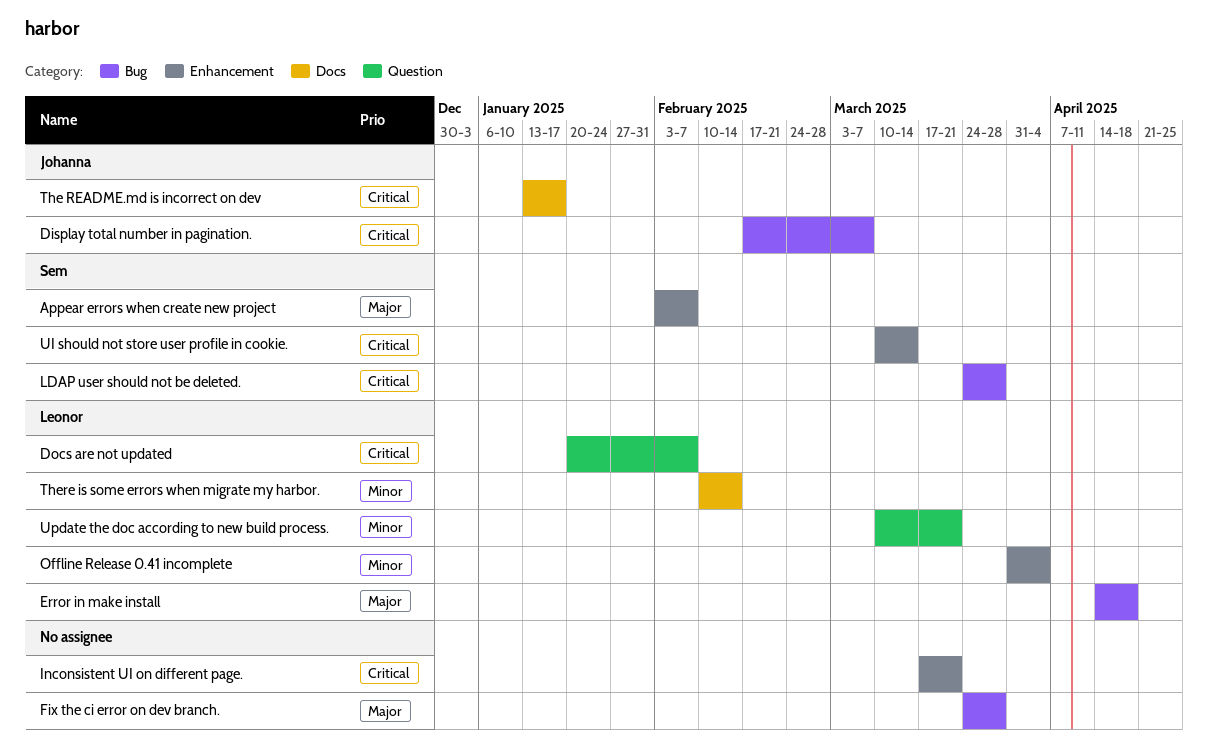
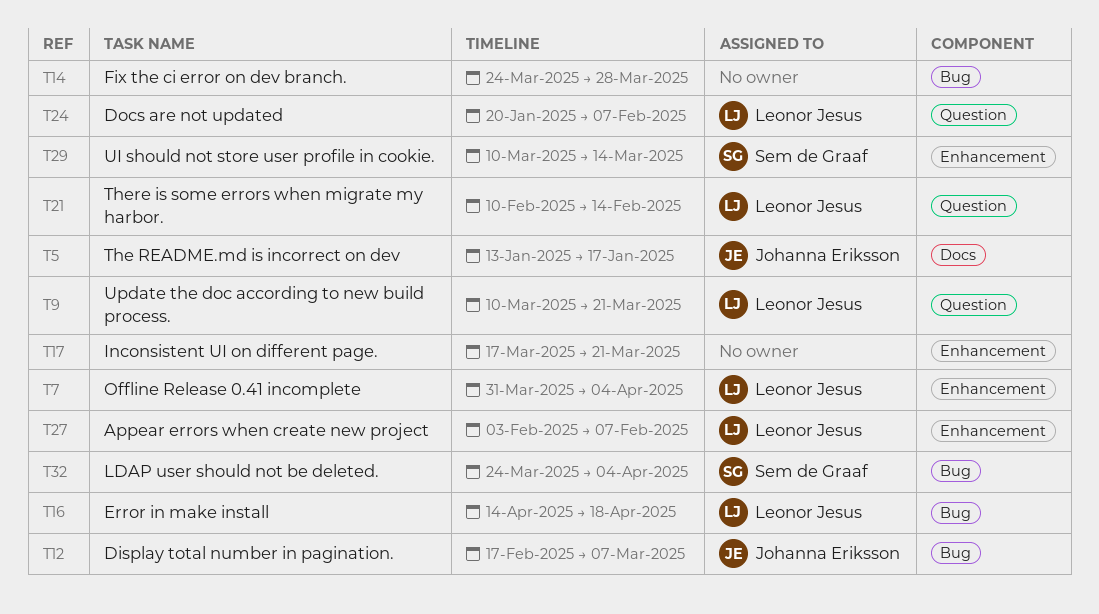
Appear errors when create new project, owner: Sem de Graaf -> Leonor Jesus
LDAP user should not be deleted., due: Mar 28 -> Apr 4
There is some errors when migrate my harbor., label: Docs -> Question

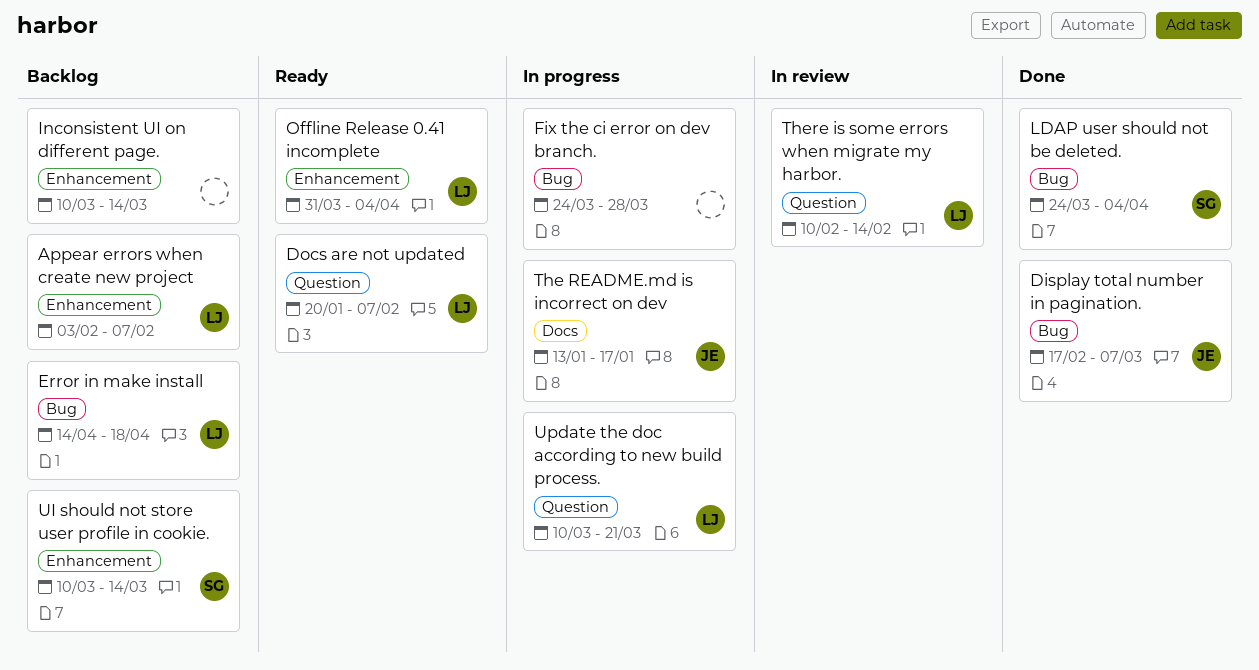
Inconsistent UI on different page., start: Mar 17 -> Mar 10
Inconsistent UI on different page., due: Mar 21 -> Mar 14

